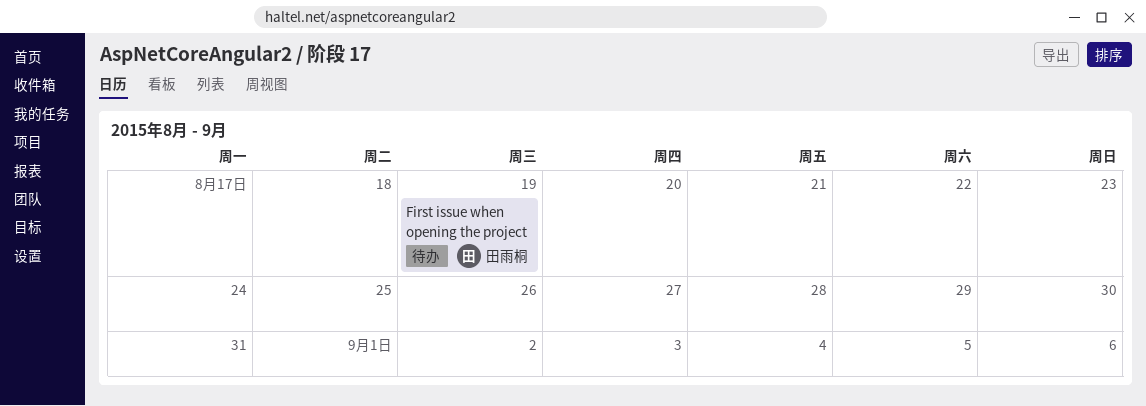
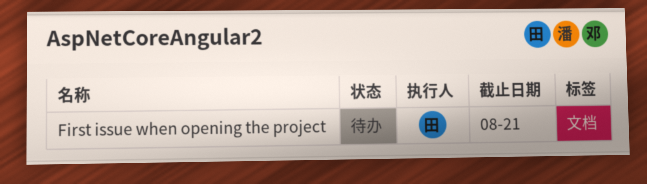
First issue when opening the project, due: Aug 19 -> Aug 21

